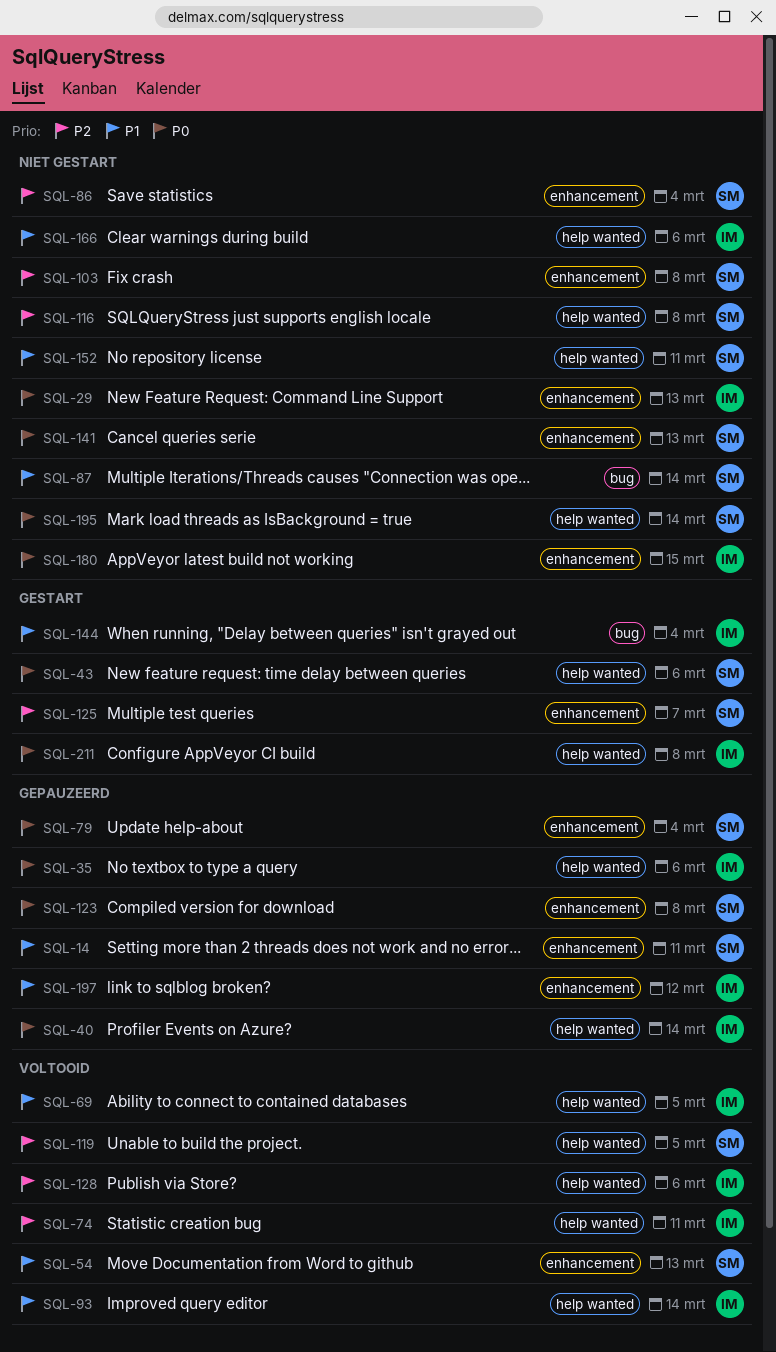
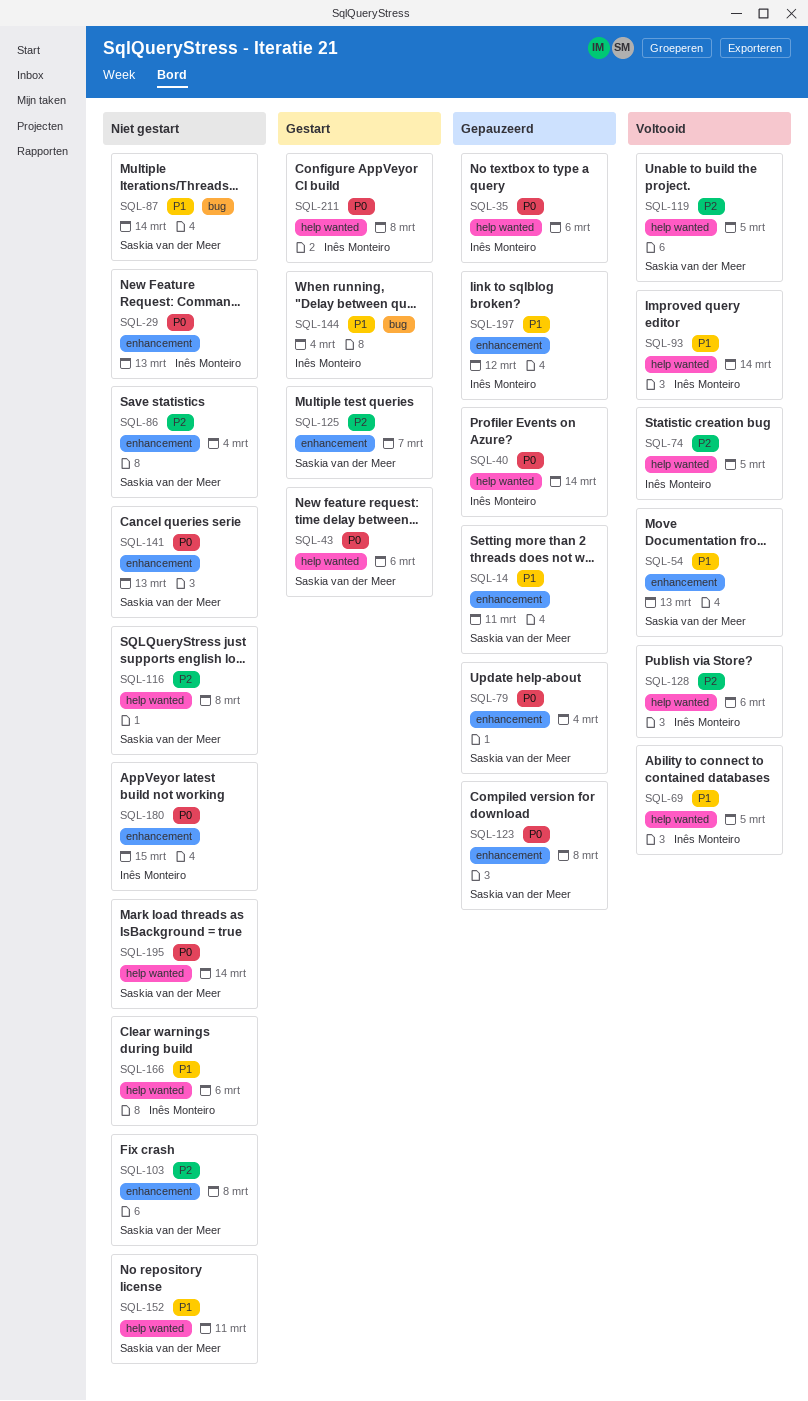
SQL-74, due: Mar 11 -> Mar 5

